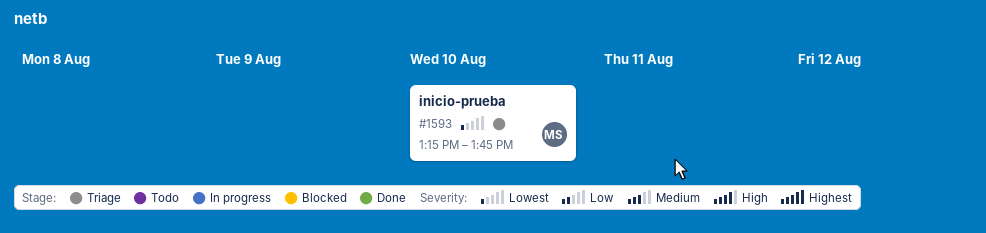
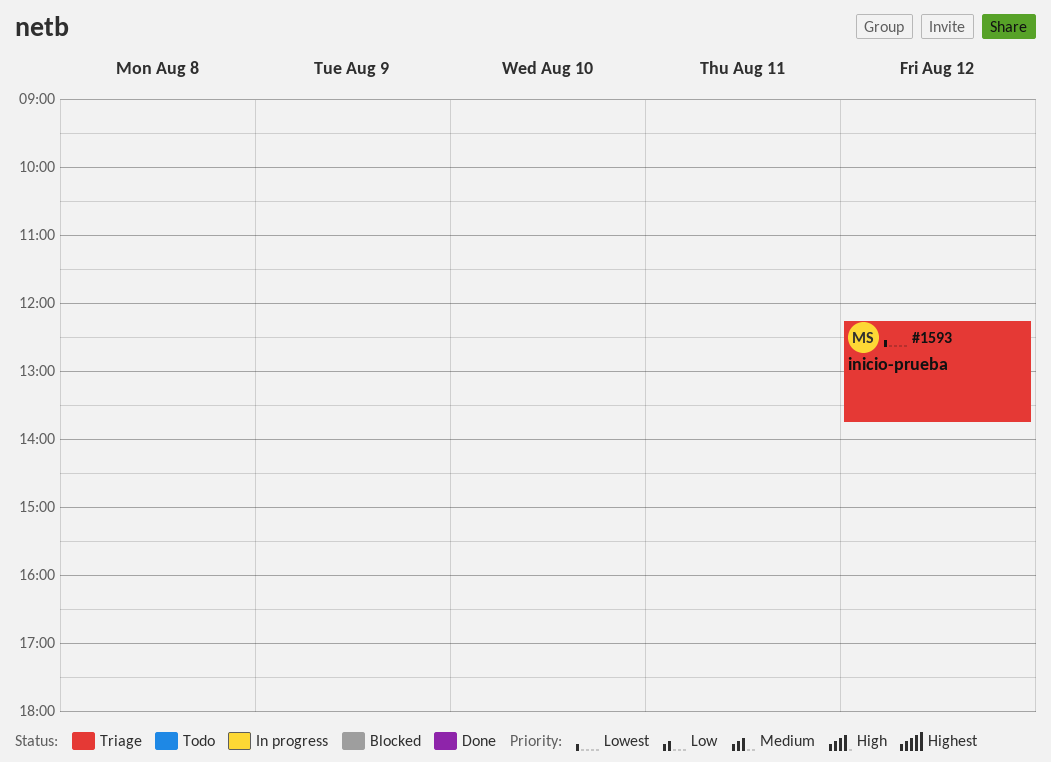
#1593, day: Aug 10 -> Aug 12
#1593, begins: 13:15 -> 12:15

